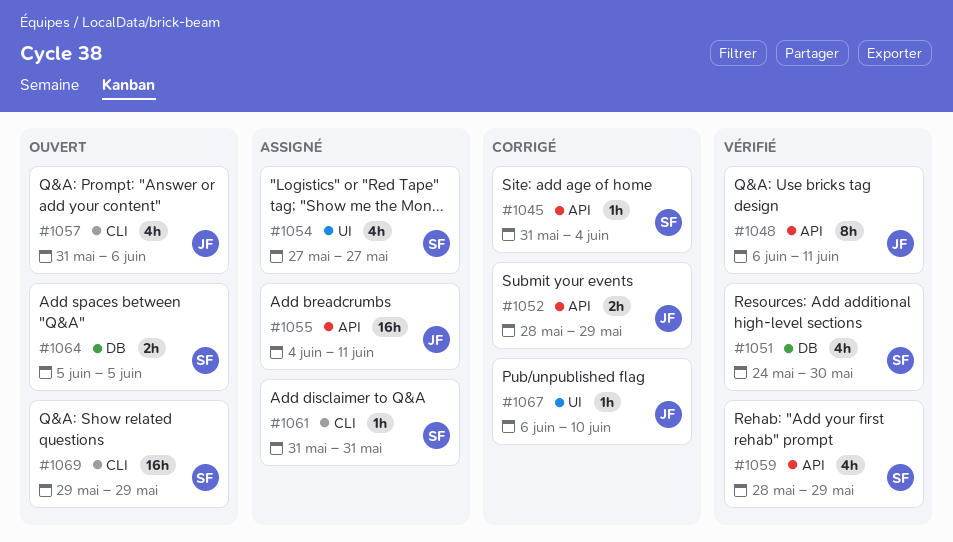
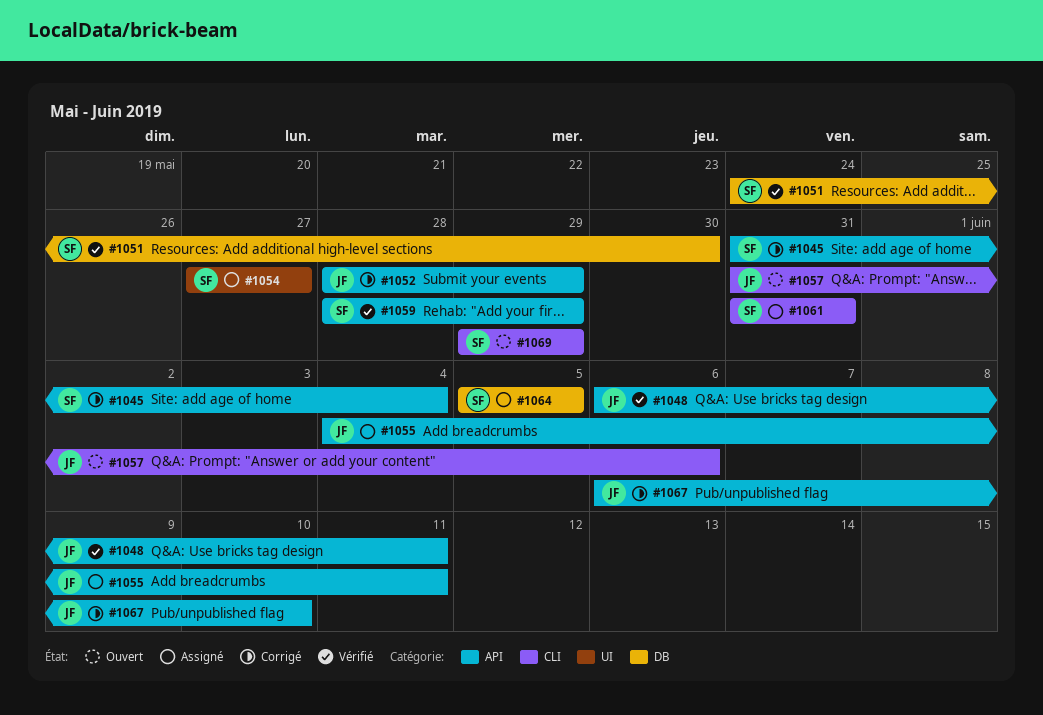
#1064, status: Ouvert -> Assigné
#1067, label: UI -> API

